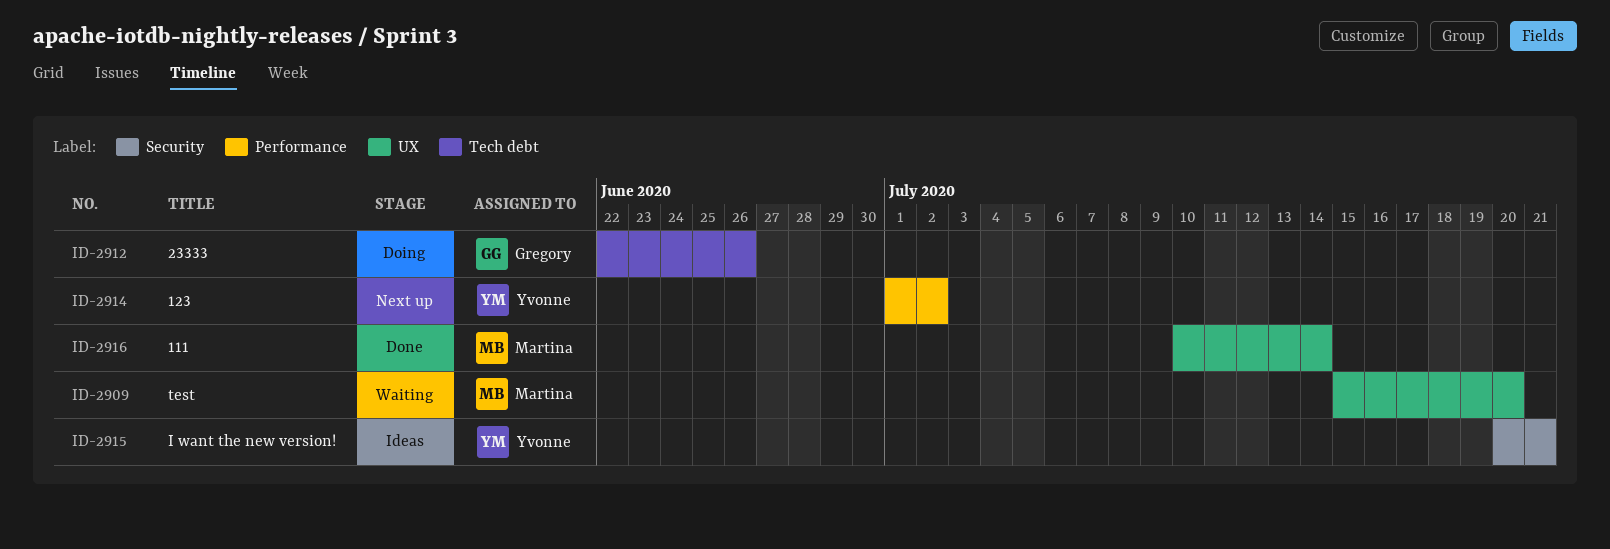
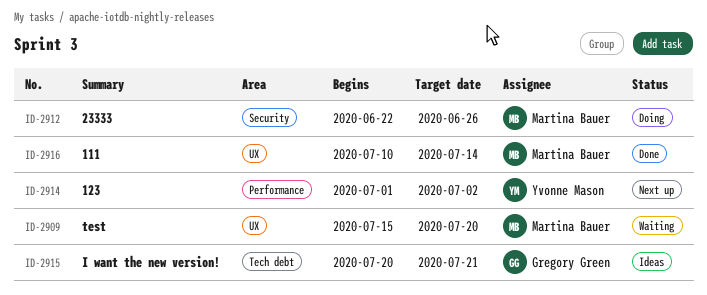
ID-2912, owner: Gregory Green -> Martina Bauer
ID-2912, label: Tech debt -> Security
ID-2915, owner: Yvonne Mason -> Gregory Green
ID-2915, label: Security -> Tech debt

